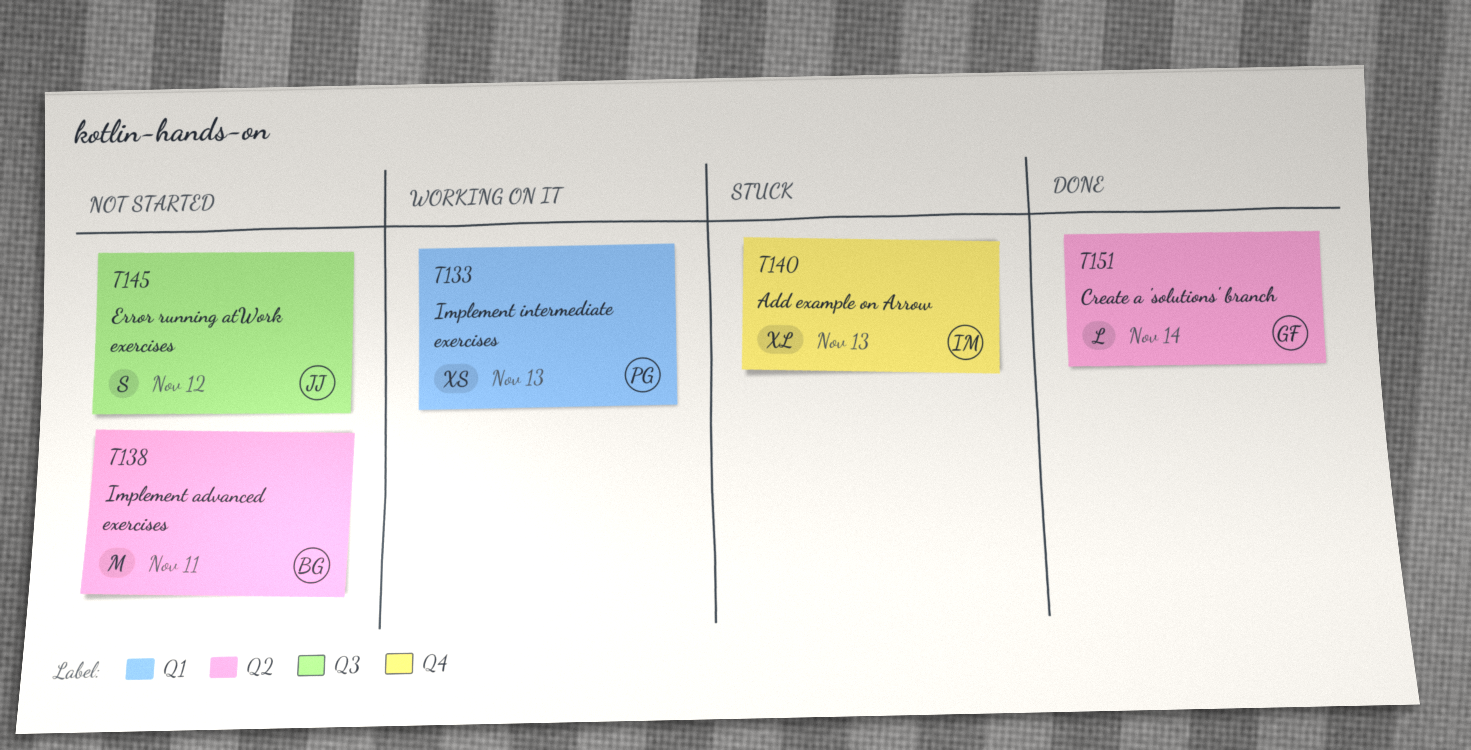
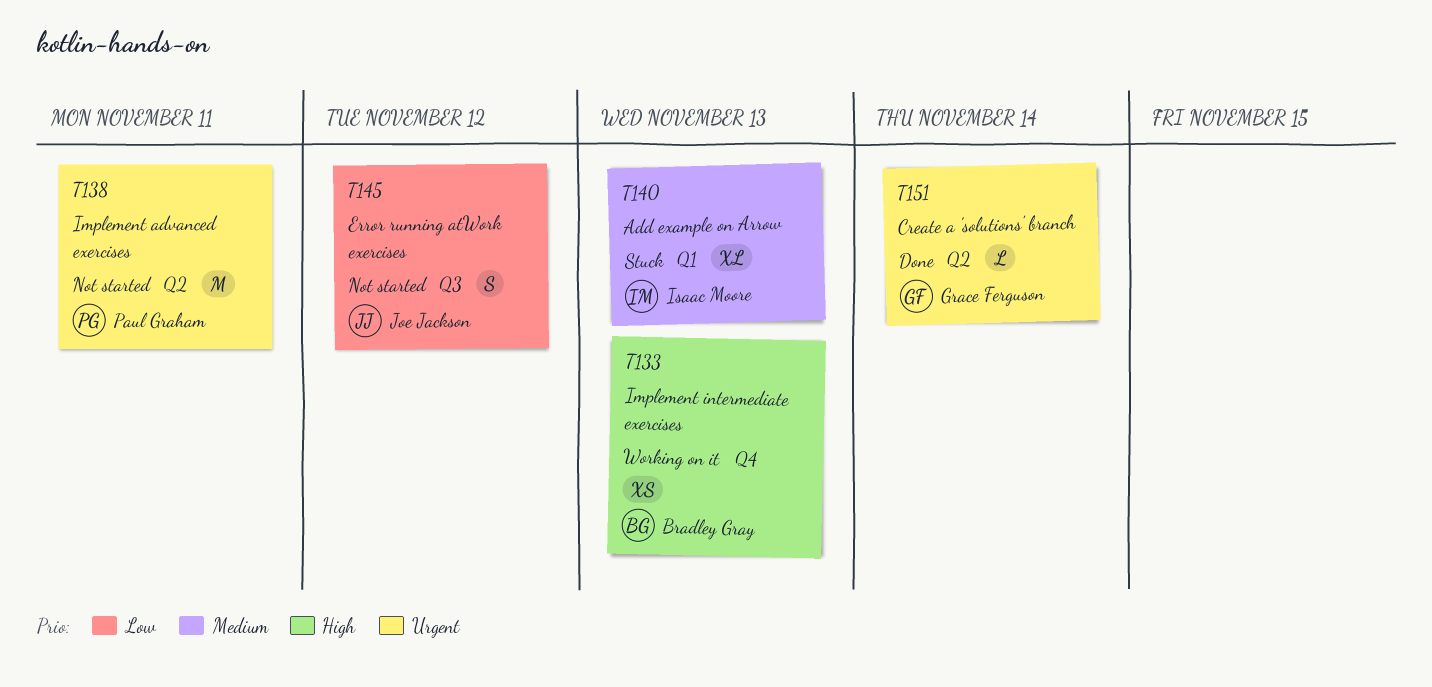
T133, owner: Paul Graham -> Bradley Gray
T133, label: Q1 -> Q4
T138, owner: Bradley Gray -> Paul Graham
T140, label: Q4 -> Q1

